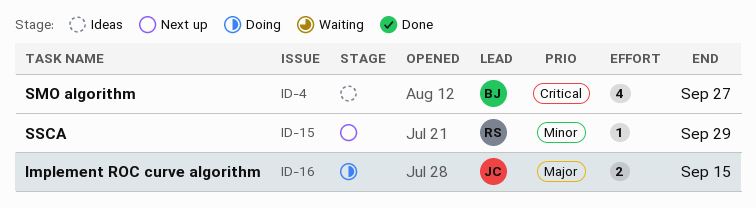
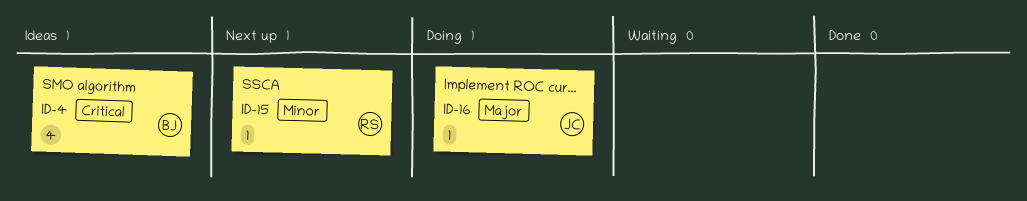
ID-16, estimate: 2 -> 1

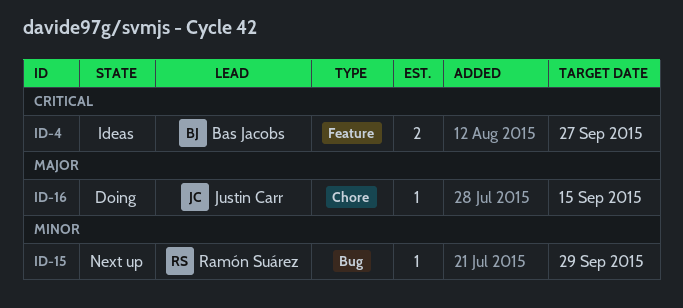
ID-4, estimate: 4 -> 2

